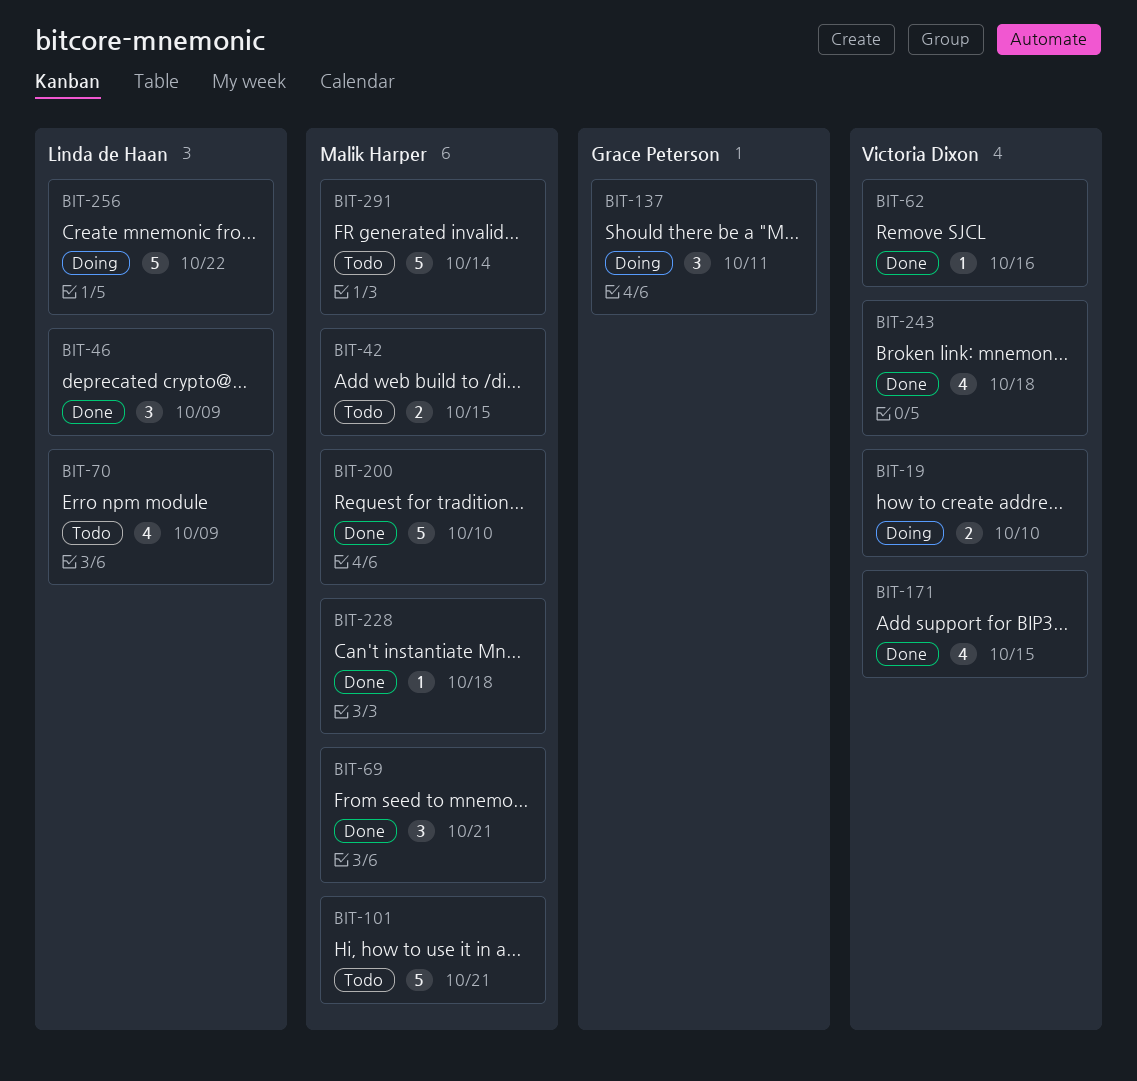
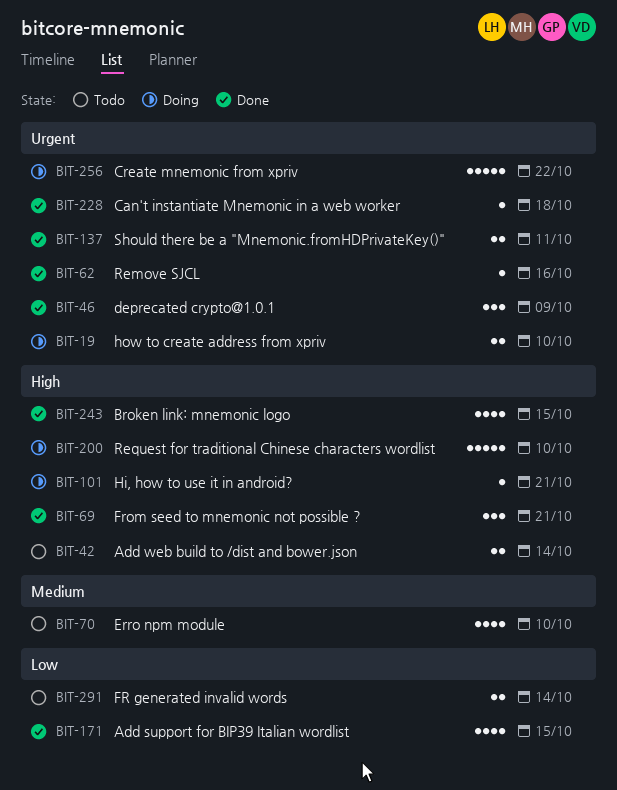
BIT-42, due: Oct 15 -> Oct 14
BIT-70, due: Oct 9 -> Oct 10
BIT-101, status: Todo -> Doing
BIT-101, estimate: 5 -> 1
BIT-137, status: Doing -> Done
BIT-137, estimate: 3 -> 2
BIT-200, status: Done -> Doing
BIT-243, due: Oct 18 -> Oct 15
BIT-291, estimate: 5 -> 2

